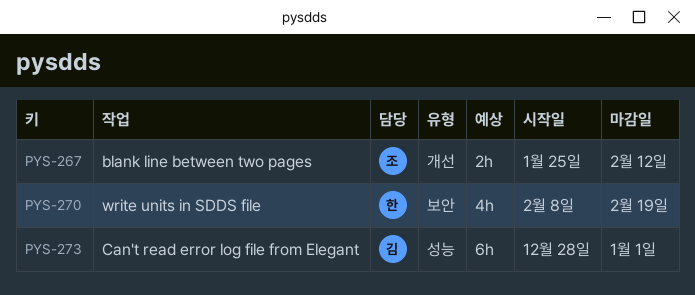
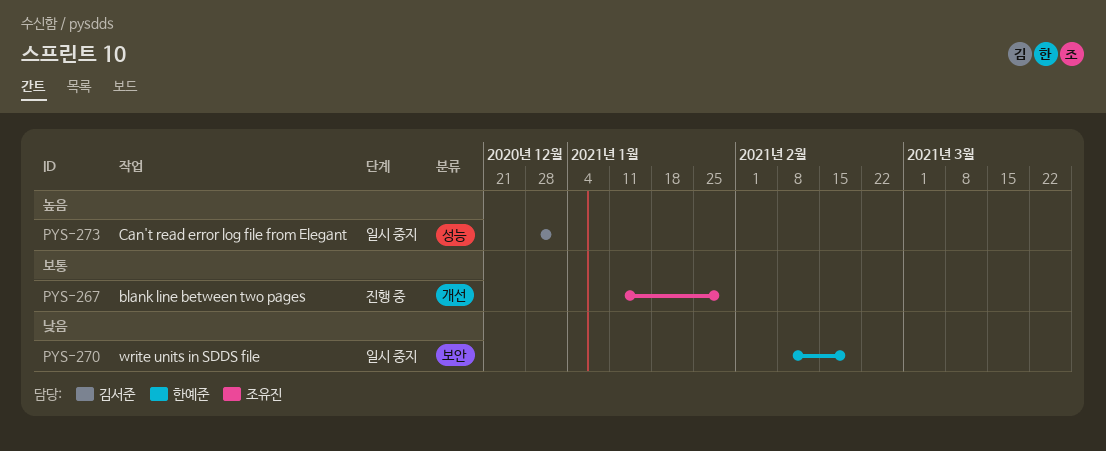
PYS-267, start: Jan 25 -> Jan 11
PYS-267, due: Feb 12 -> Jan 29

